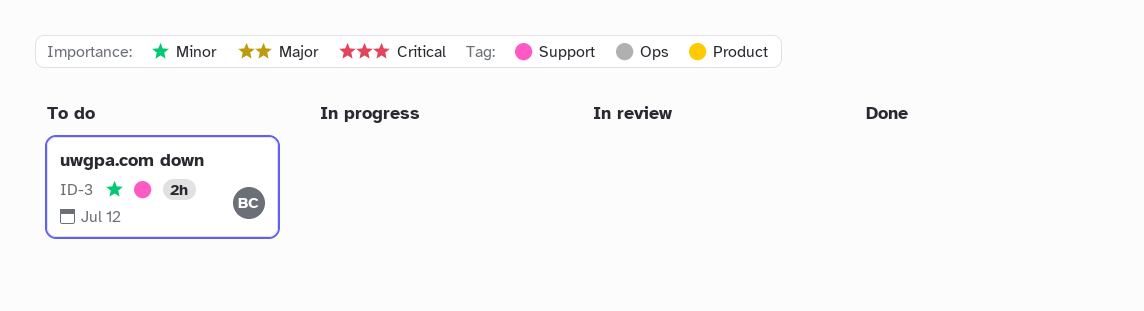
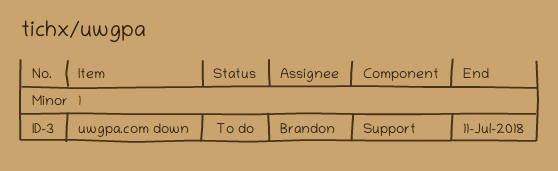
ID-3, due: Jul 12 -> Jul 11

